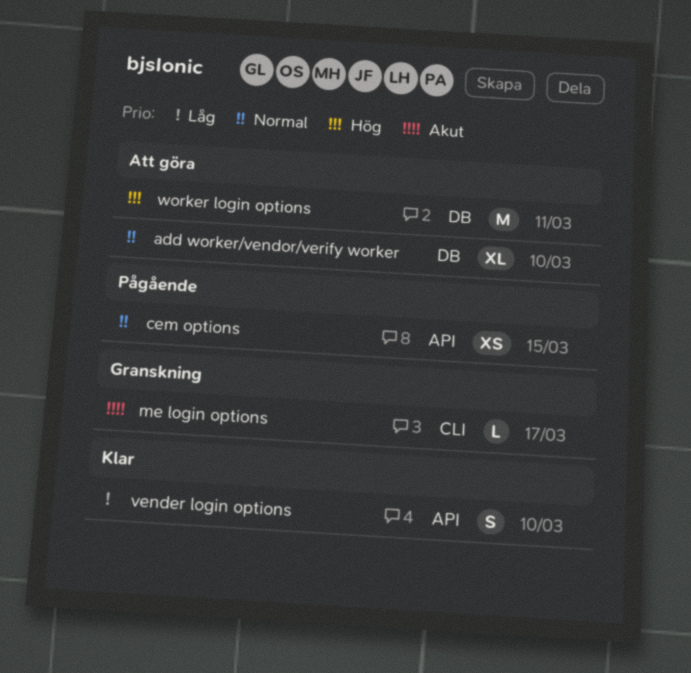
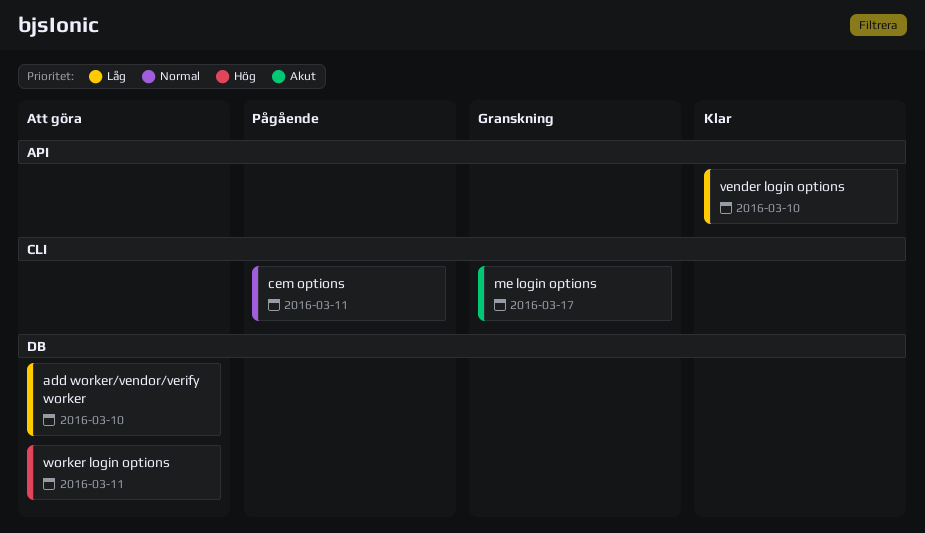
add worker/vendor/verify worker, priority: Normal -> Låg
cem options, label: API -> CLI
cem options, due: Mar 15 -> Mar 11

